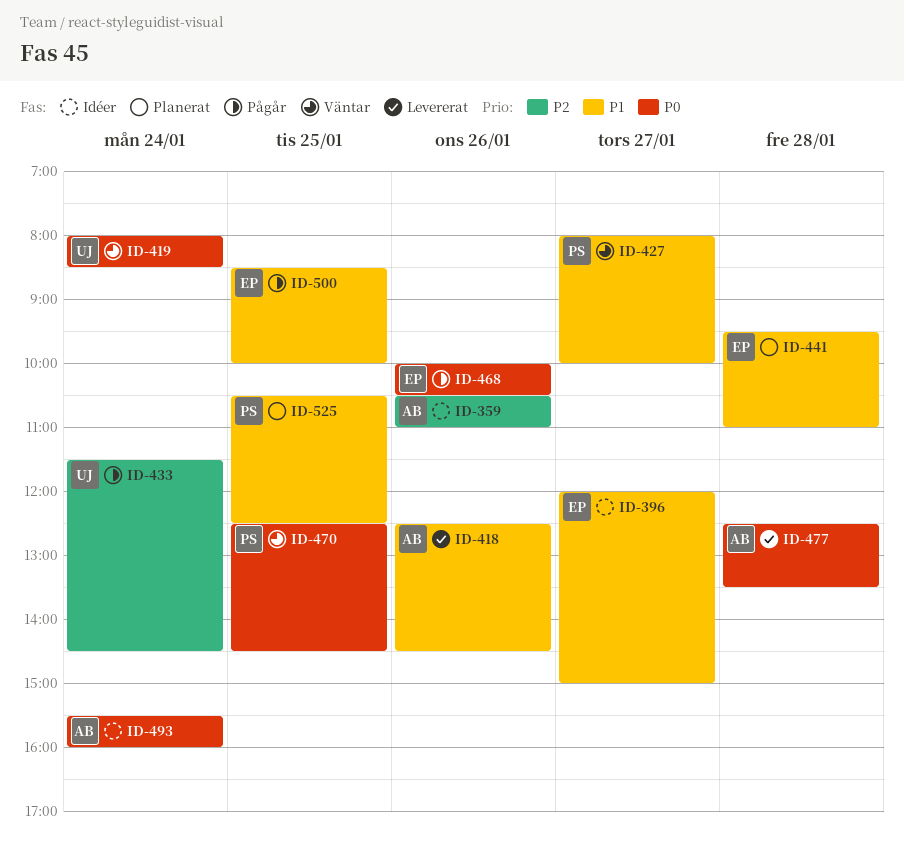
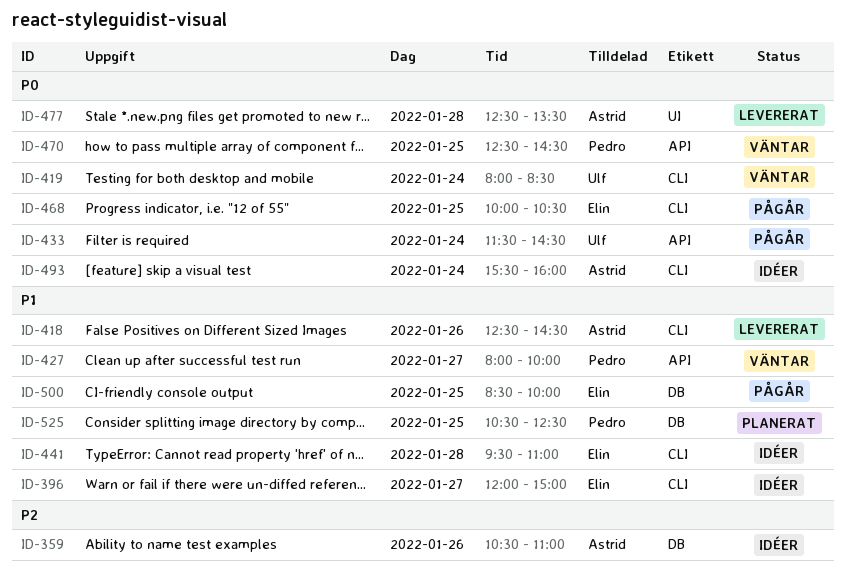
ID-433, priority: P2 -> P0
ID-441, status: Planerat -> Idéer
ID-468, day: Jan 26 -> Jan 25

